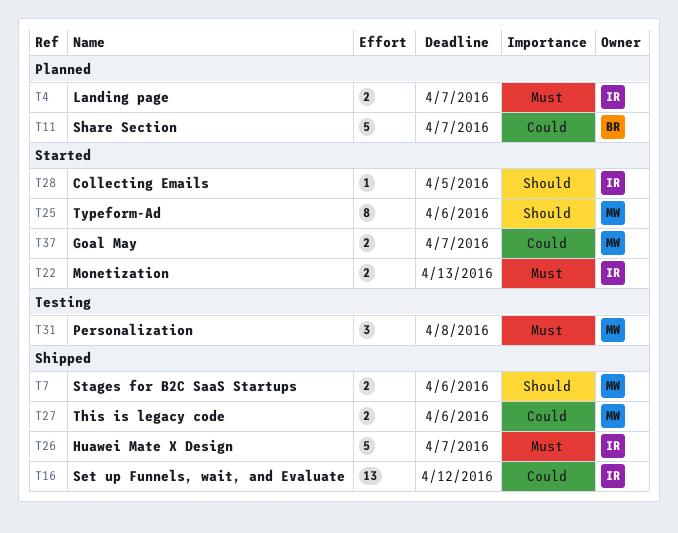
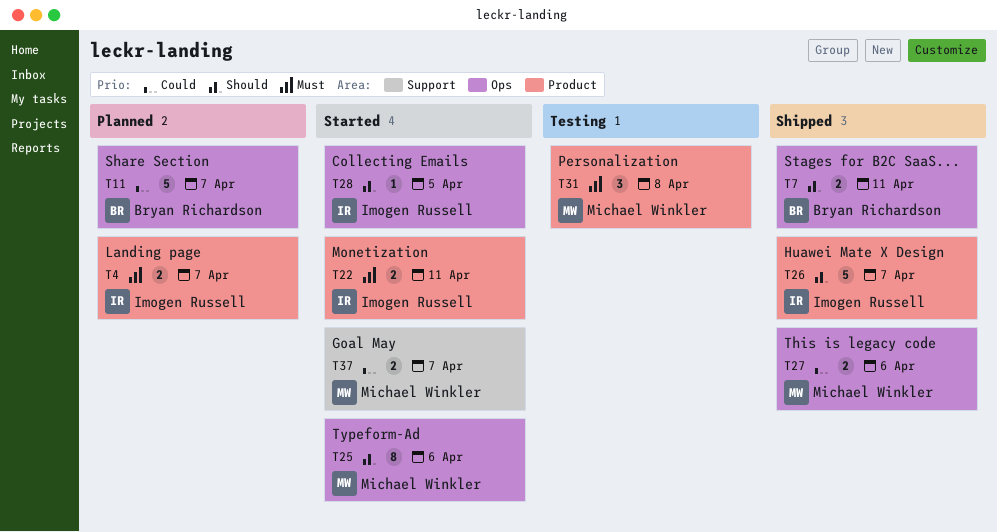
T7, owner: Michael Winkler -> Bryan Richardson
T7, due: Apr 6 -> Apr 11
T16: present -> none
T22, due: Apr 13 -> Apr 11
T26, priority: Must -> Should

